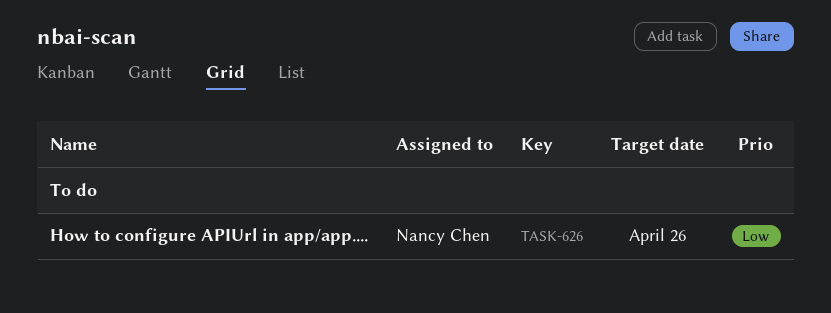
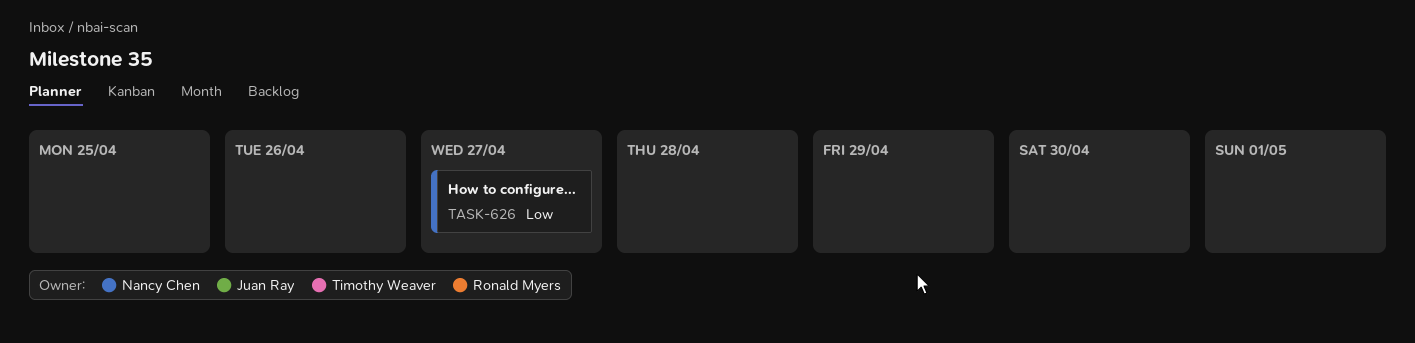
TASK-626, due: Apr 26 -> Apr 27

